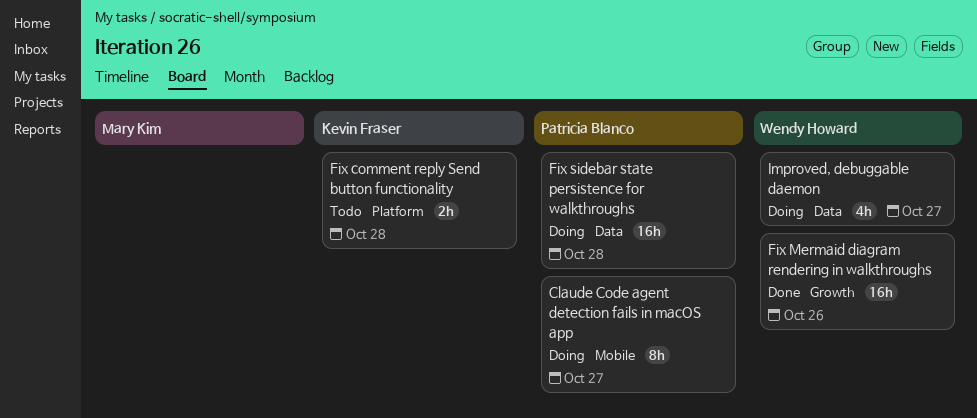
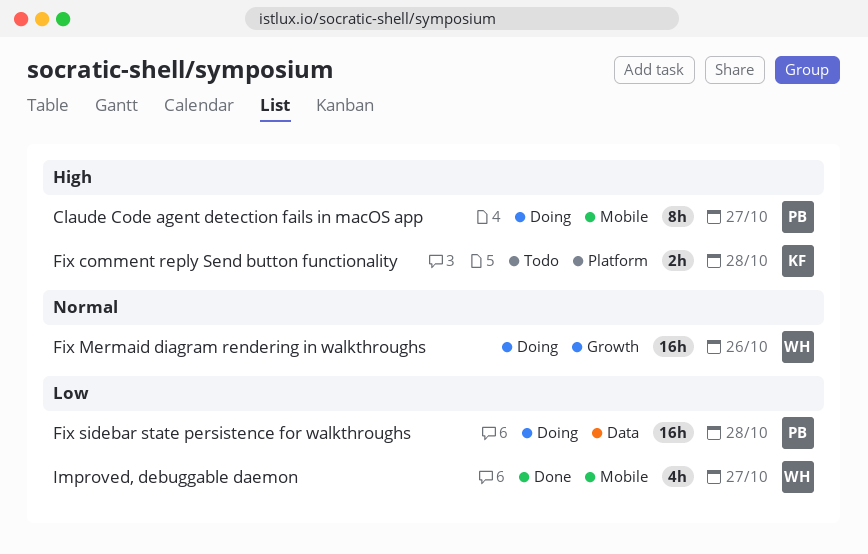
Fix Mermaid diagram rendering in walkthroughs, status: Done -> Doing
Improved, debuggable daemon, status: Doing -> Done
Improved, debuggable daemon, label: Data -> Mobile

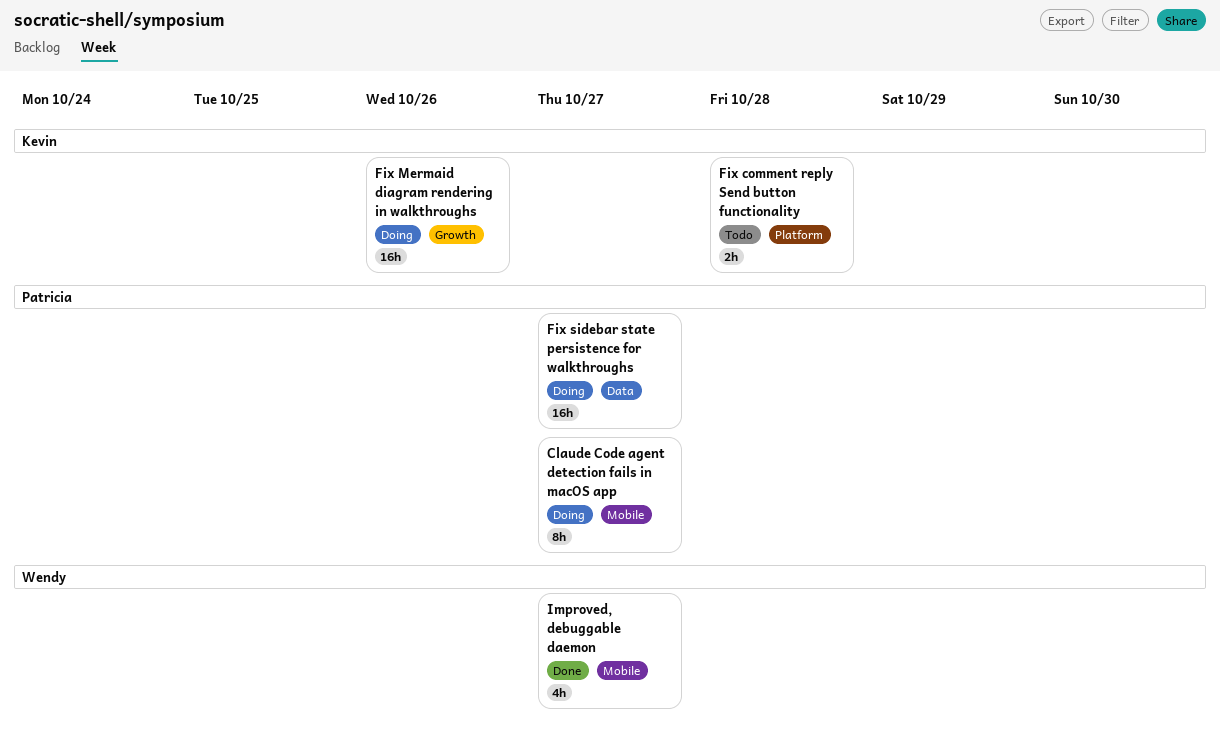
Fix Mermaid diagram rendering in walkthroughs, owner: Wendy -> Kevin
Fix sidebar state persistence for walkthroughs, due: Oct 28 -> Oct 27

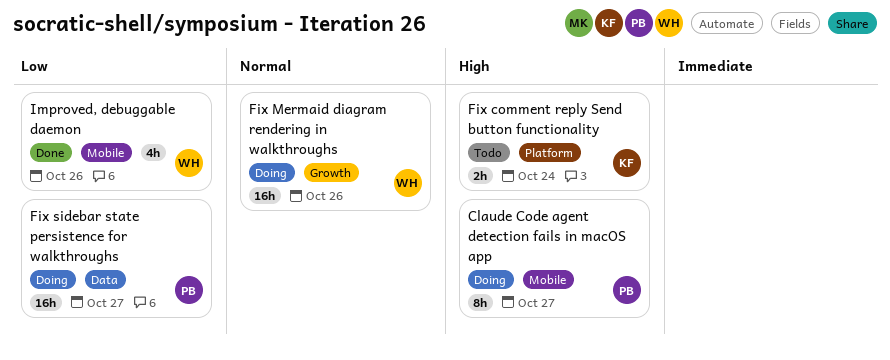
Fix comment reply Send button functionality, due: Oct 28 -> Oct 24
Fix Mermaid diagram rendering in walkthroughs, owner: Kevin -> Wendy
Improved, debuggable daemon, due: Oct 27 -> Oct 26

